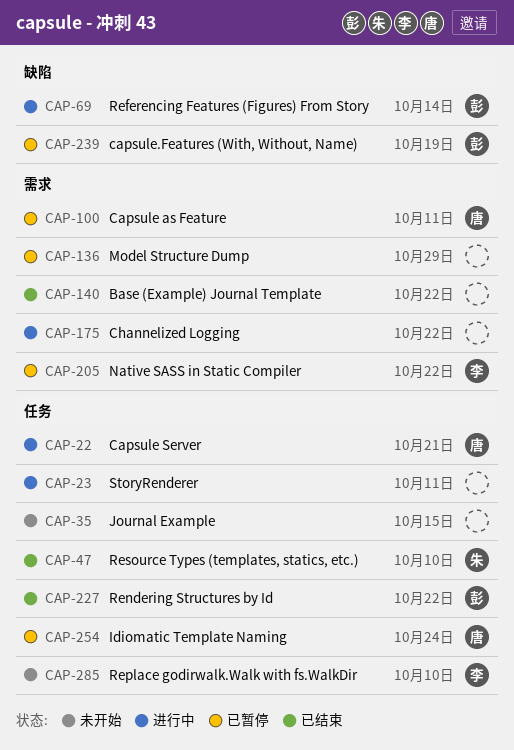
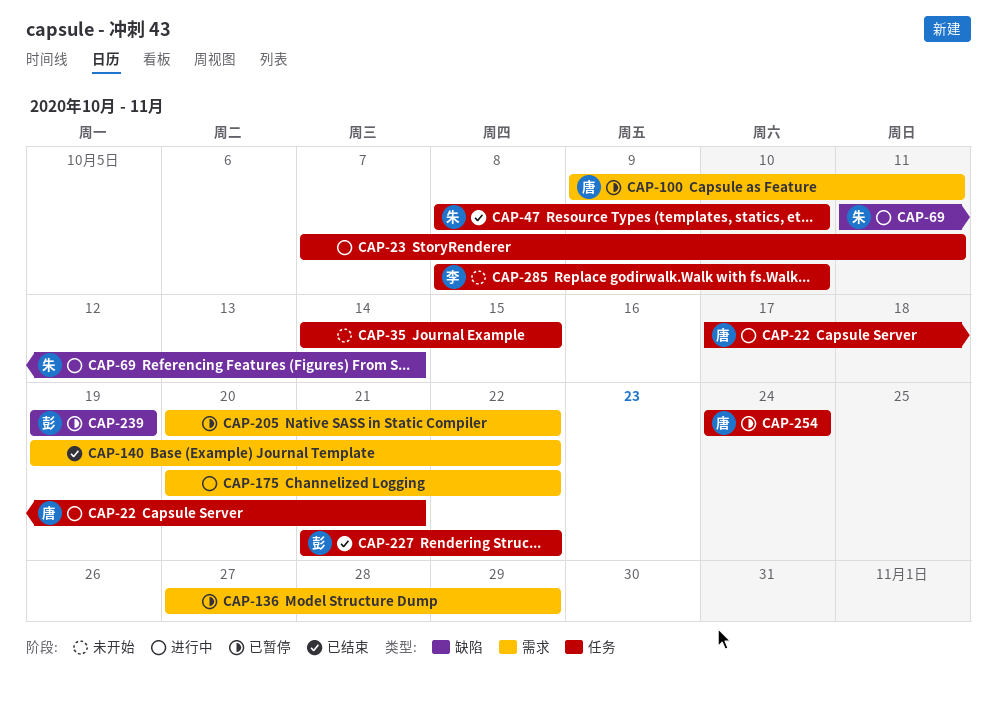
CAP-69, owner: 彭 -> 朱
CAP-205, owner: 李 -> none

